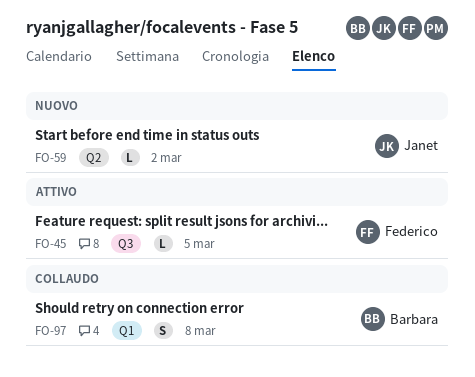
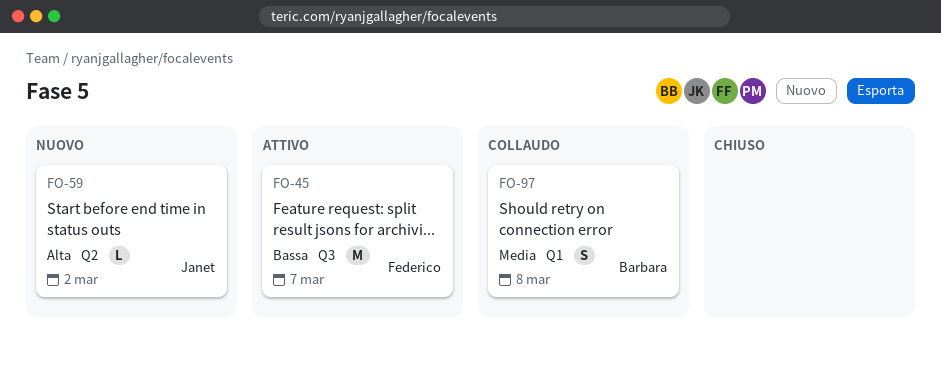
FO-45, estimate: L -> M
FO-45, due: Mar 5 -> Mar 7

